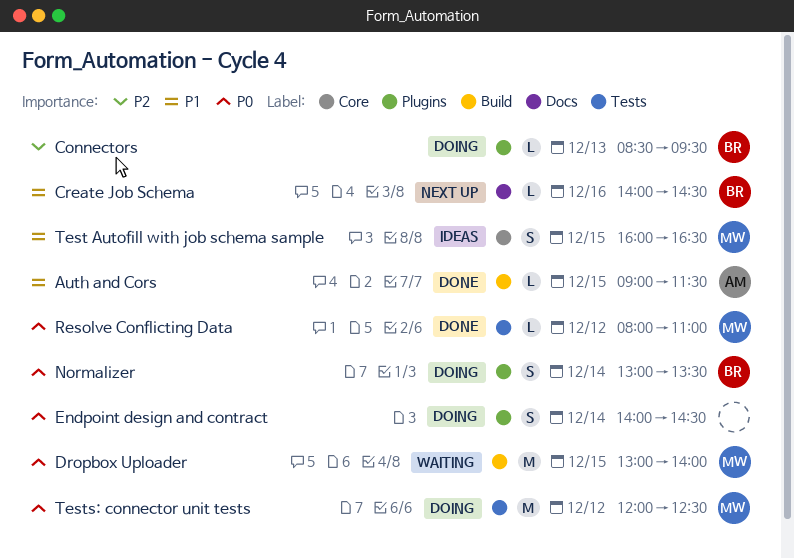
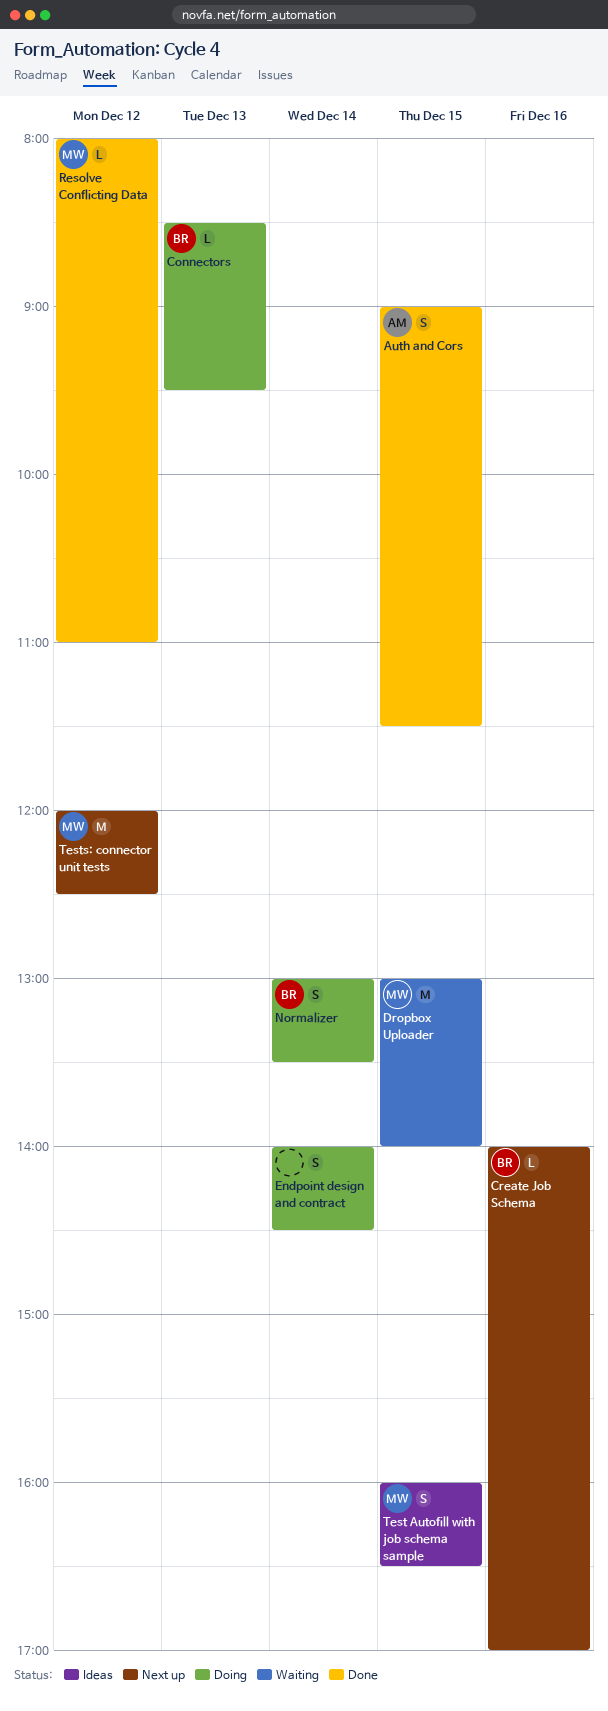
Auth and Cors, estimate: L -> S
Create Job Schema, ends: 14:30 -> 17:00
Tests: connector unit tests, status: Doing -> Next up

